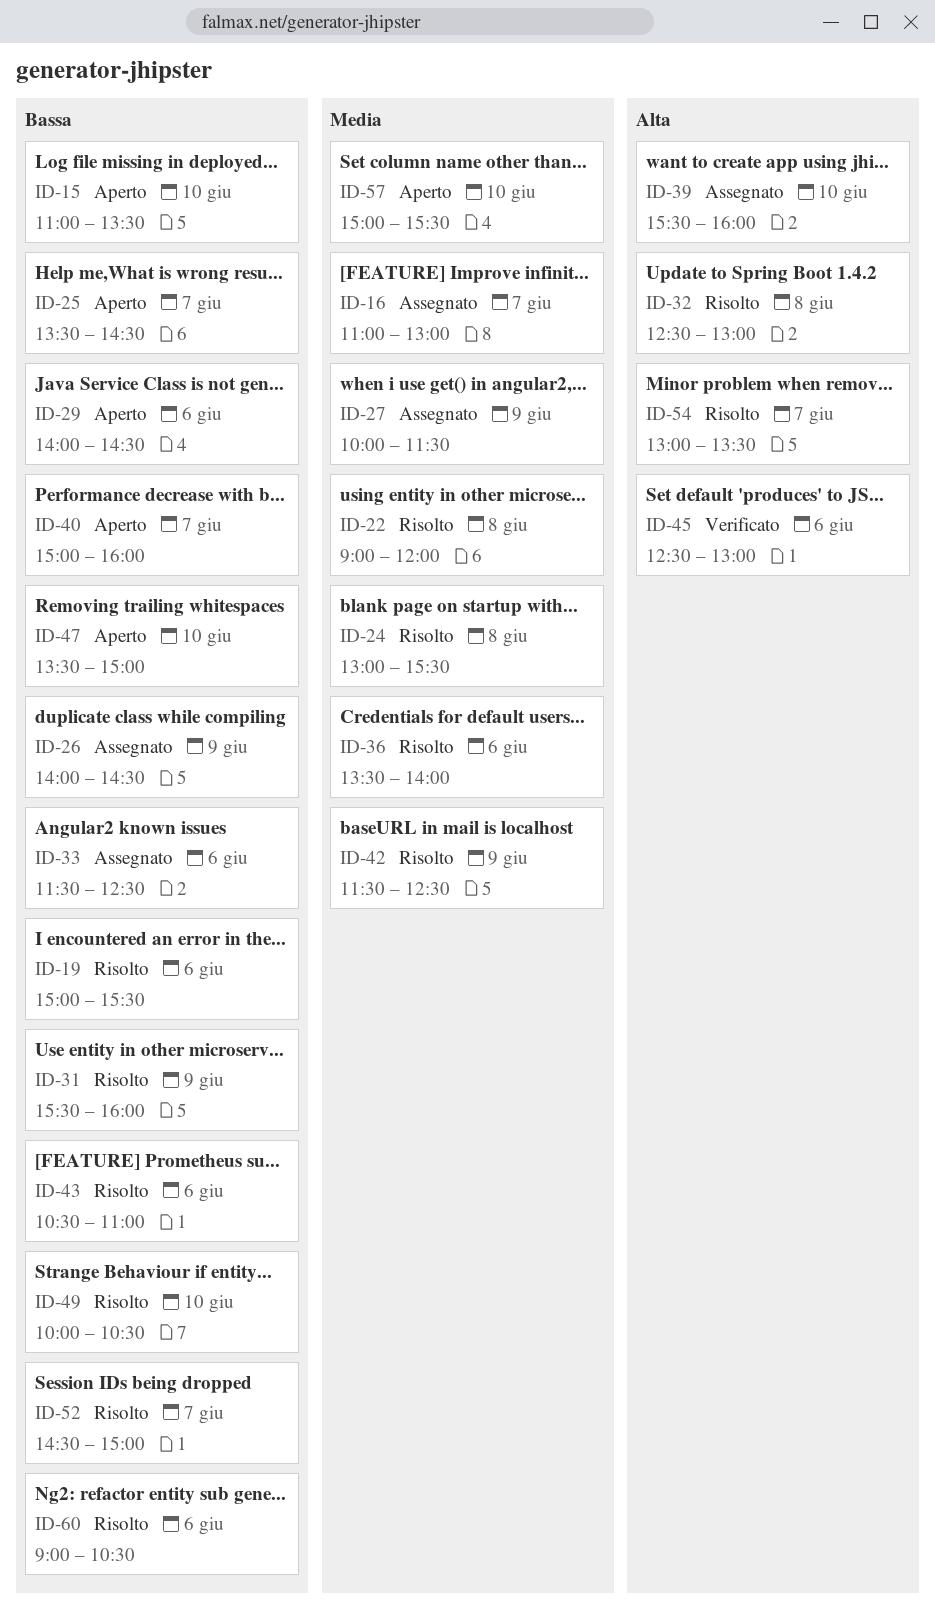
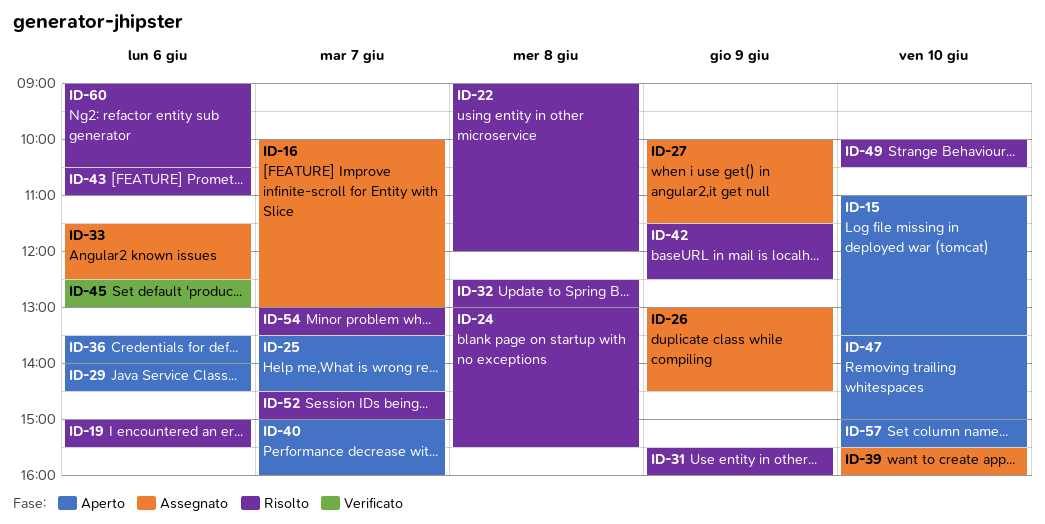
ID-16, begins: 11:00 -> 10:00
ID-26, begins: 14:00 -> 13:00
ID-36, status: Risolto -> Aperto

